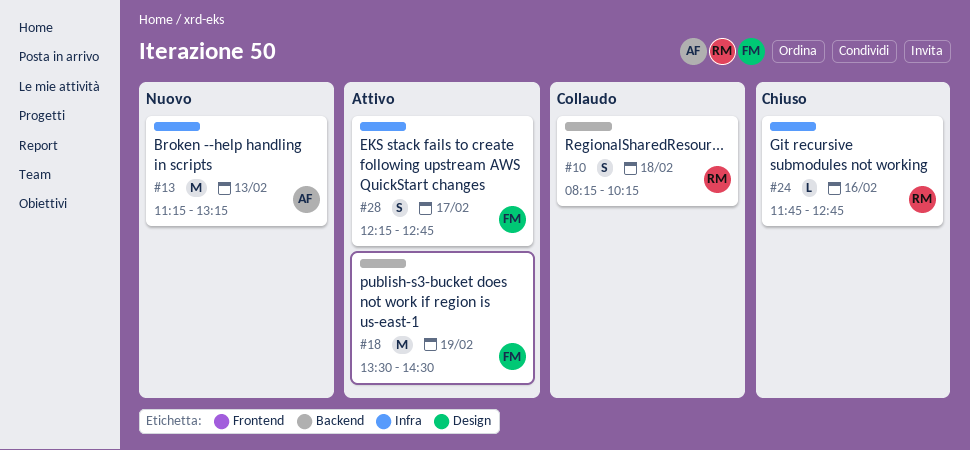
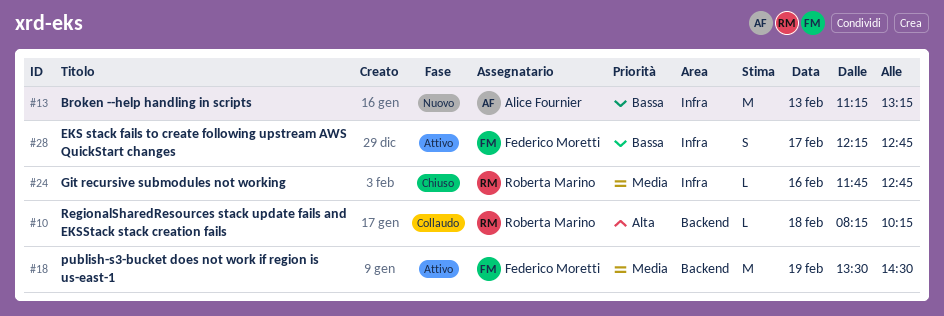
#10, estimate: S -> L

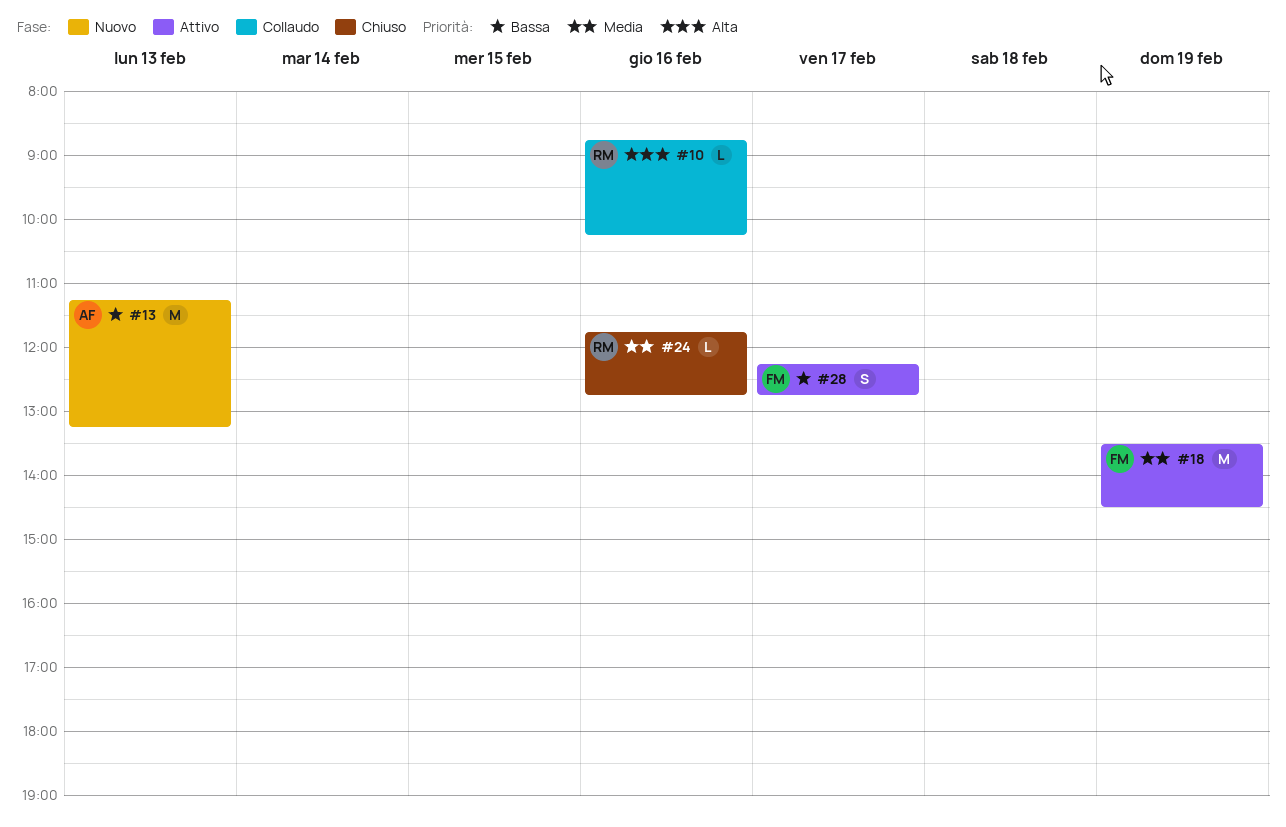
#10, day: Feb 18 -> Feb 16
#10, begins: 08:15 -> 08:45

